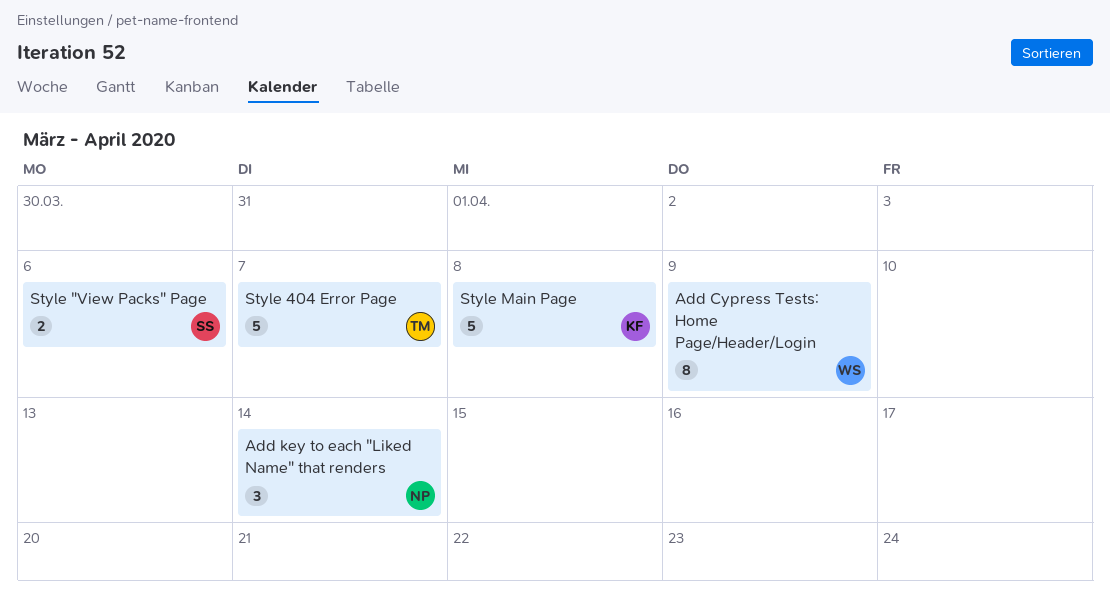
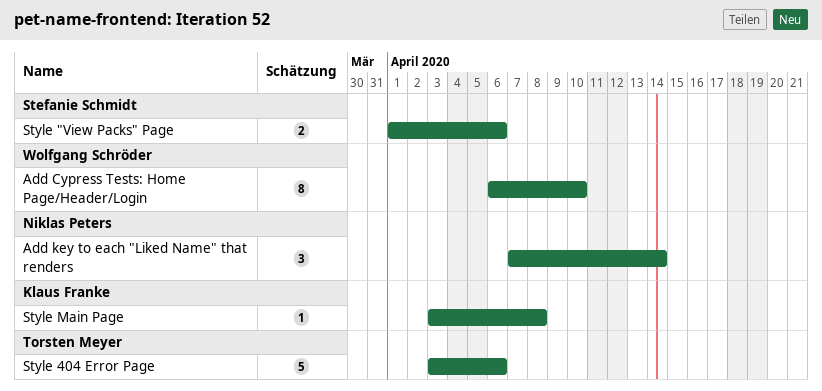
Add Cypress Tests: Home Page/Header/Login, due: Apr 9 -> Apr 10
Style 404 Error Page, due: Apr 7 -> Apr 6
Style Main Page, estimate: 5 -> 1

